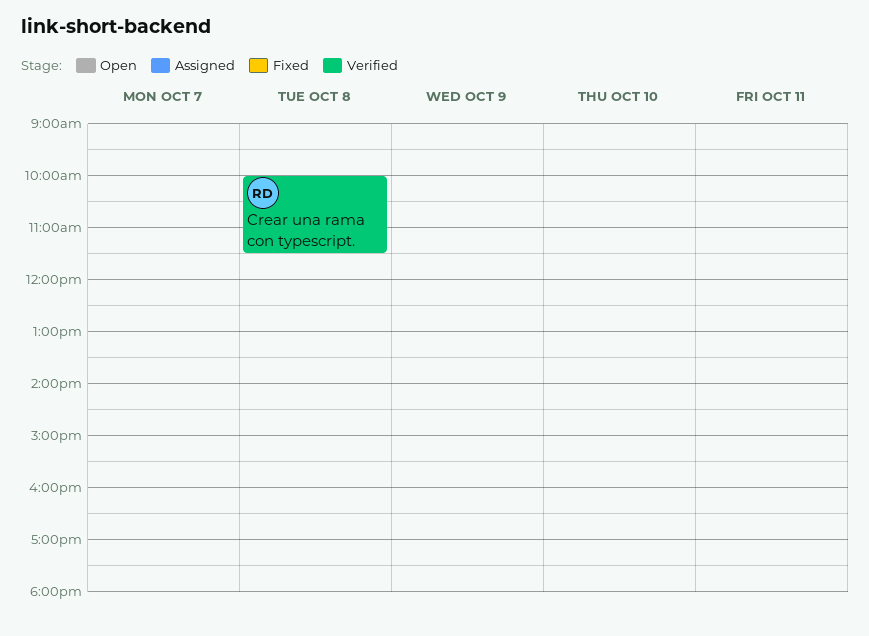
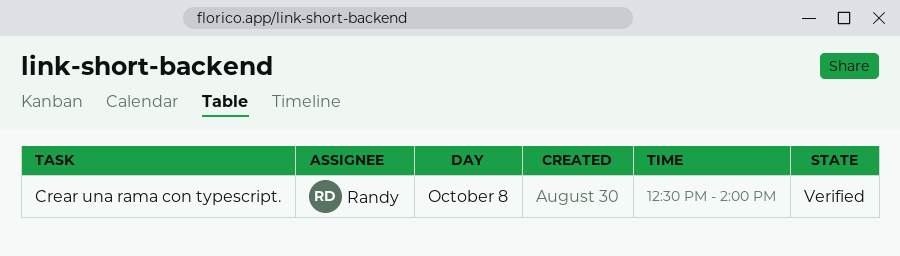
Crear una rama con typescript., begins: 10:00 -> 12:30
Crear una rama con typescript., ends: 11:30 -> 14:00

